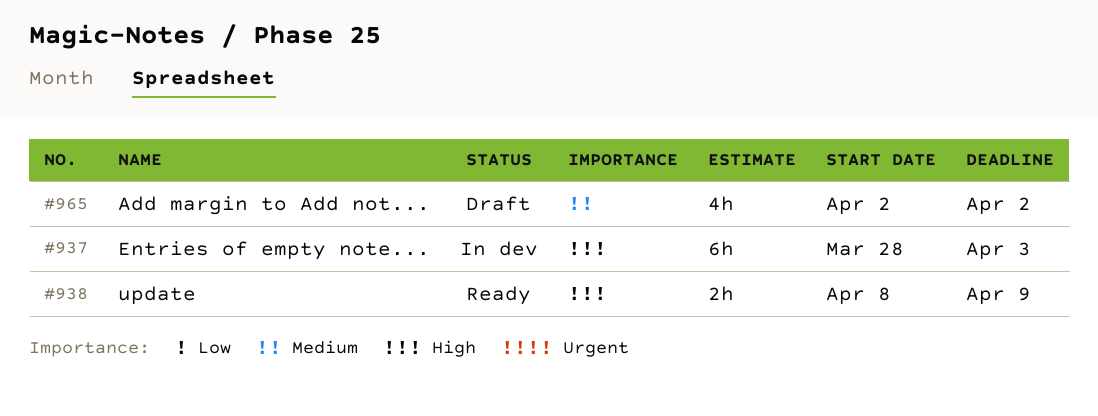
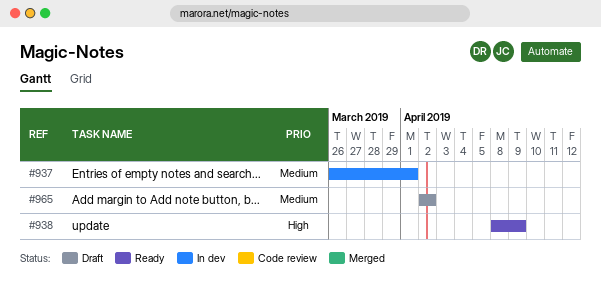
#937, priority: High -> Medium
#937, start: Mar 28 -> Mar 26
#937, due: Apr 3 -> Apr 1

